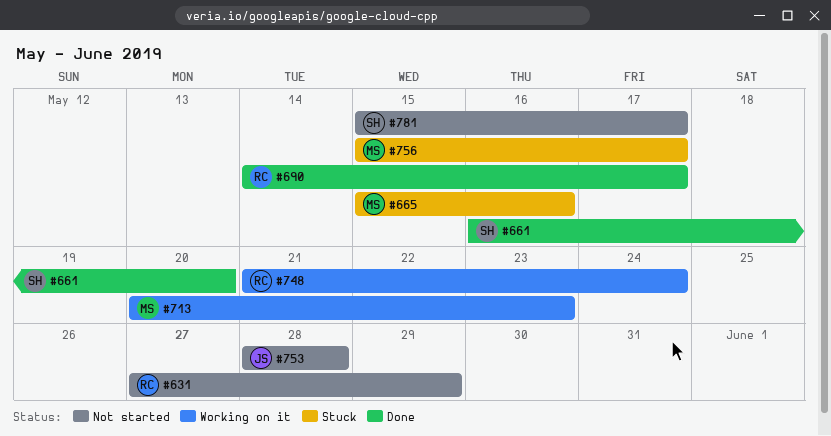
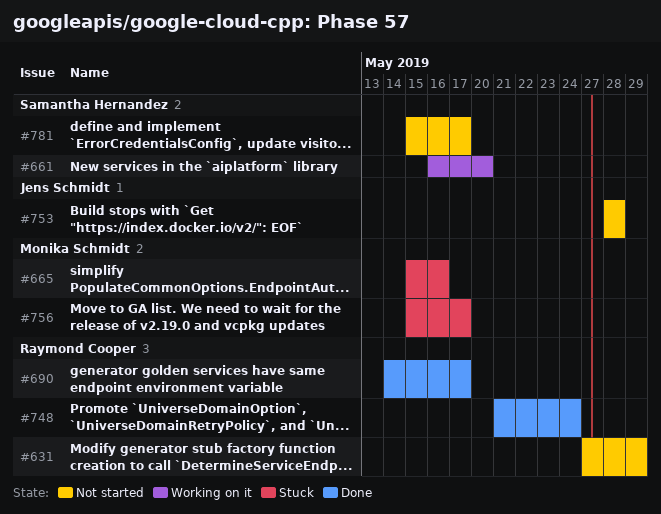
#661, status: Done -> Working on it
#713: present -> none
#748, status: Working on it -> Done

